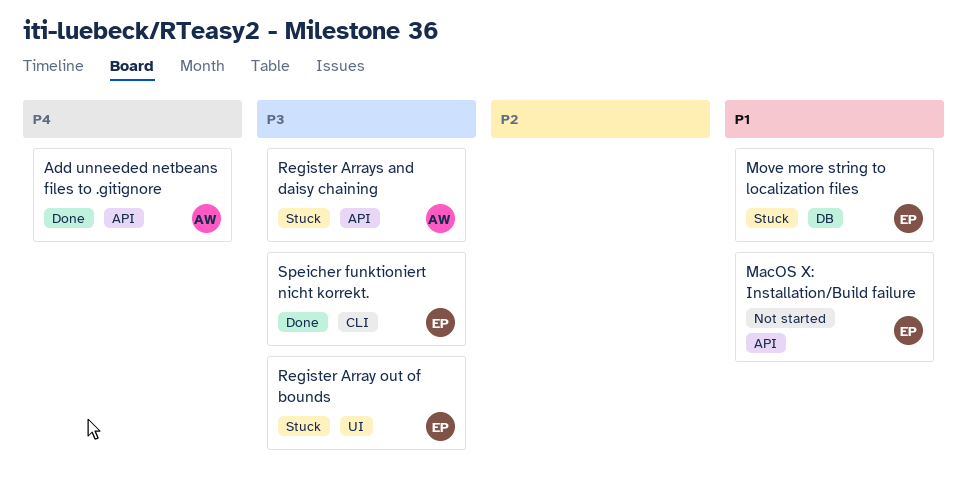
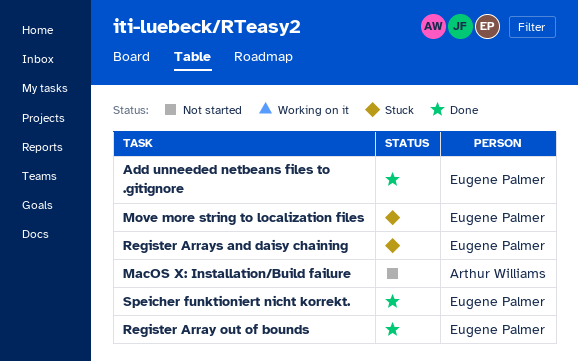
Add unneeded netbeans files to .gitignore, owner: Arthur Williams -> Eugene Palmer
MacOS X: Installation/Build failure, owner: Eugene Palmer -> Arthur Williams
Register Array out of bounds, status: Stuck -> Done
Register Arrays and daisy chaining, owner: Arthur Williams -> Eugene Palmer

